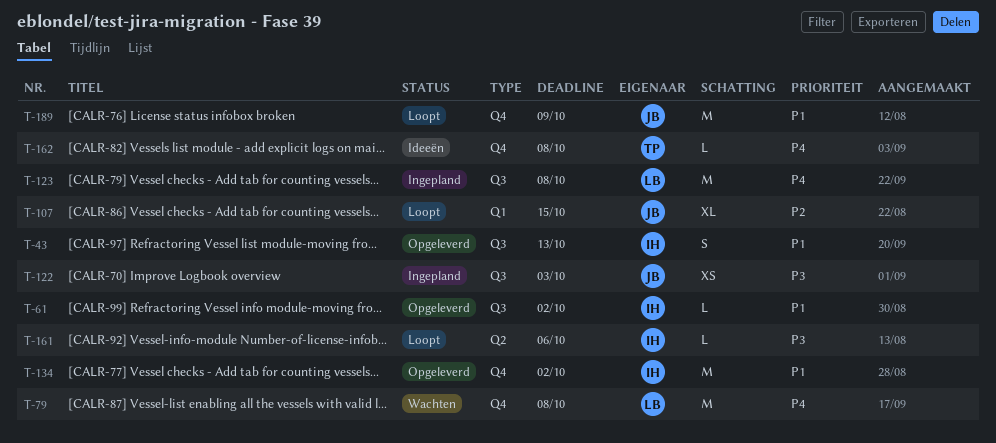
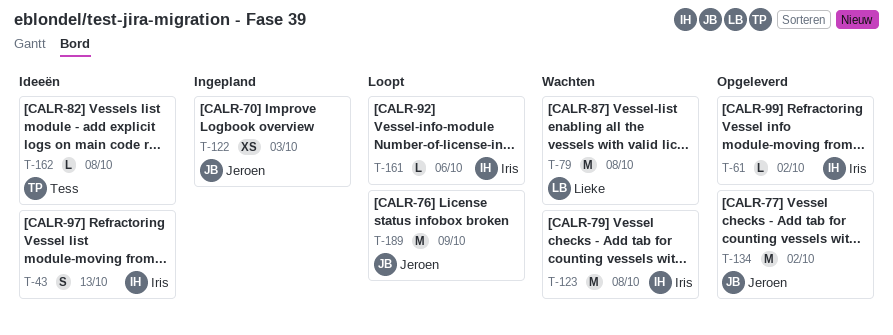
T-43, status: Opgeleverd -> Ideeën
T-107: present -> none
T-123, status: Ingepland -> Wachten
T-123, owner: Lieke -> Iris
T-134, owner: Iris -> Jeroen

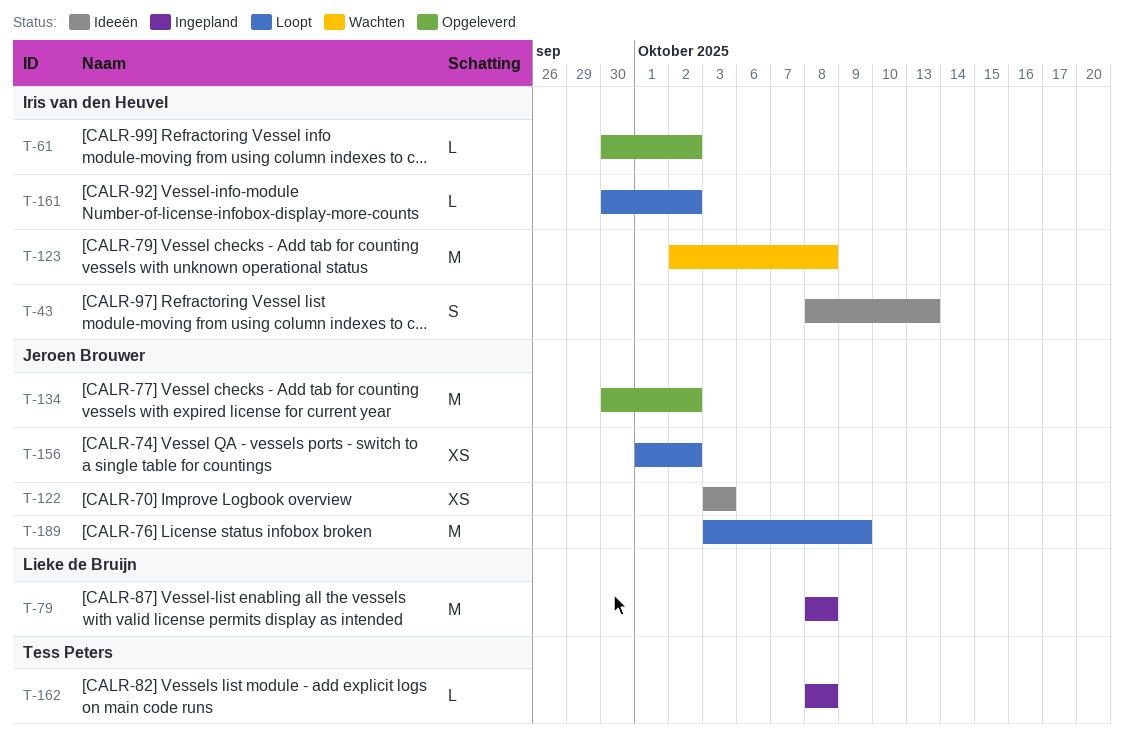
T-79, status: Wachten -> Ingepland
T-122, status: Ingepland -> Ideeën
T-156: none -> present
T-161, due: Oct 6 -> Oct 2
T-162, status: Ideeën -> Ingepland

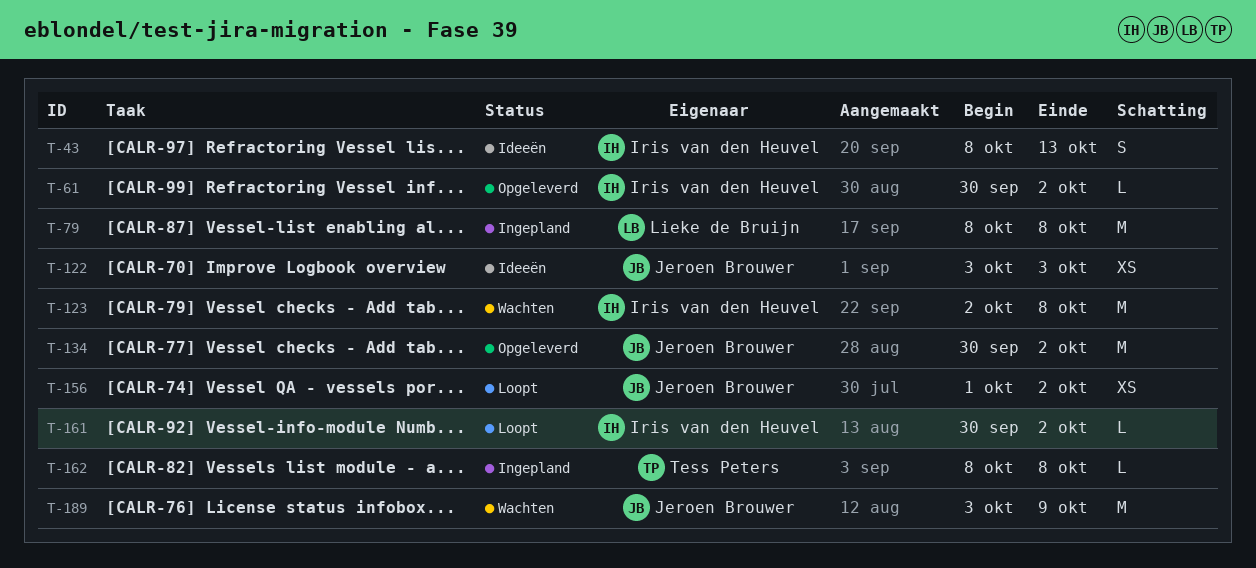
T-189, status: Loopt -> Wachten

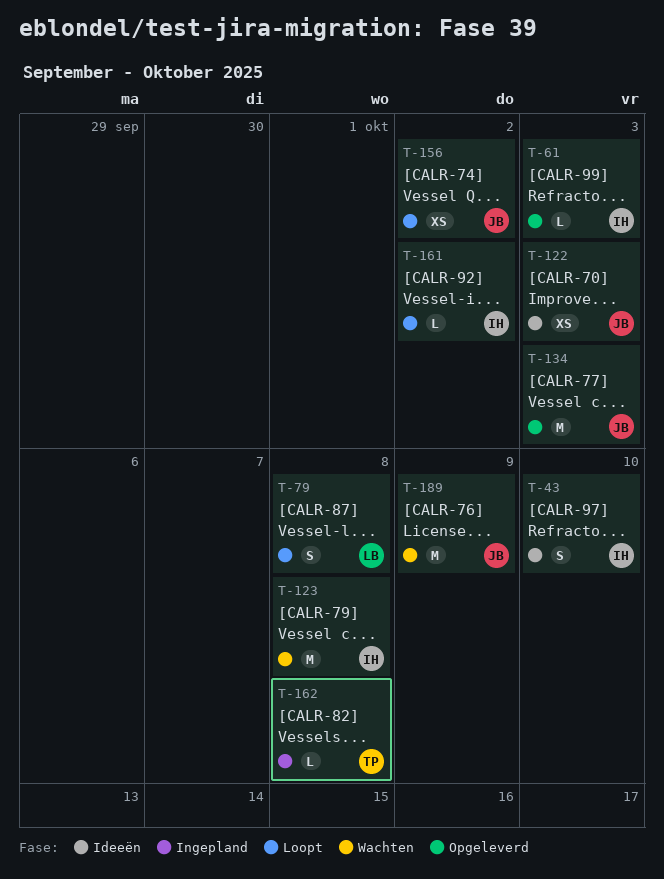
T-43, due: Oct 13 -> Oct 10
T-61, due: Oct 2 -> Oct 3
T-79, status: Ingepland -> Loopt
T-79, estimate: M -> S
T-134, due: Oct 2 -> Oct 3

